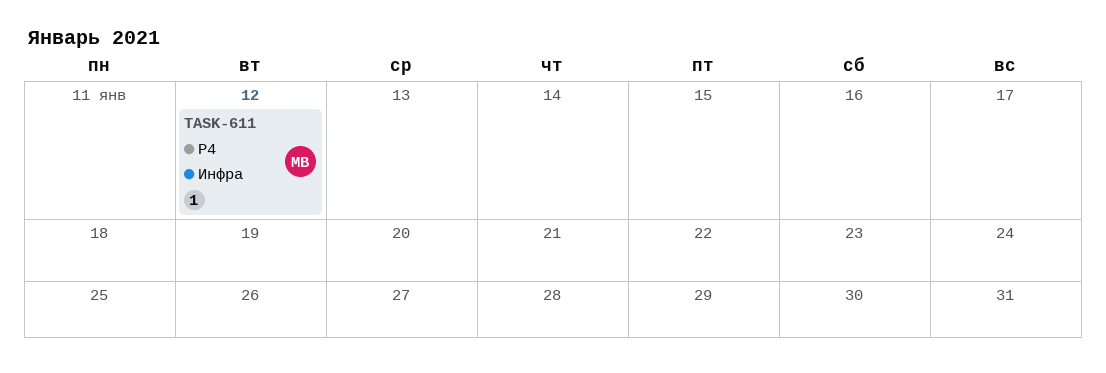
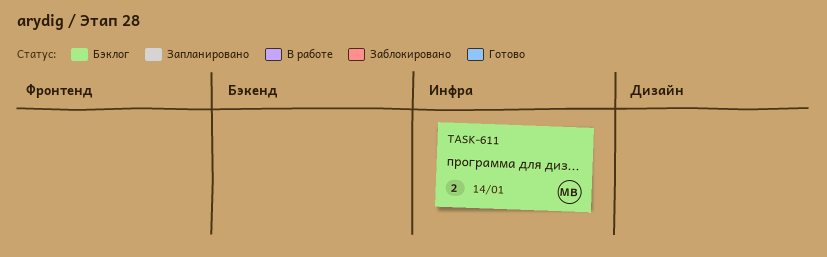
TASK-611, estimate: 1 -> 2
TASK-611, due: Jan 12 -> Jan 14

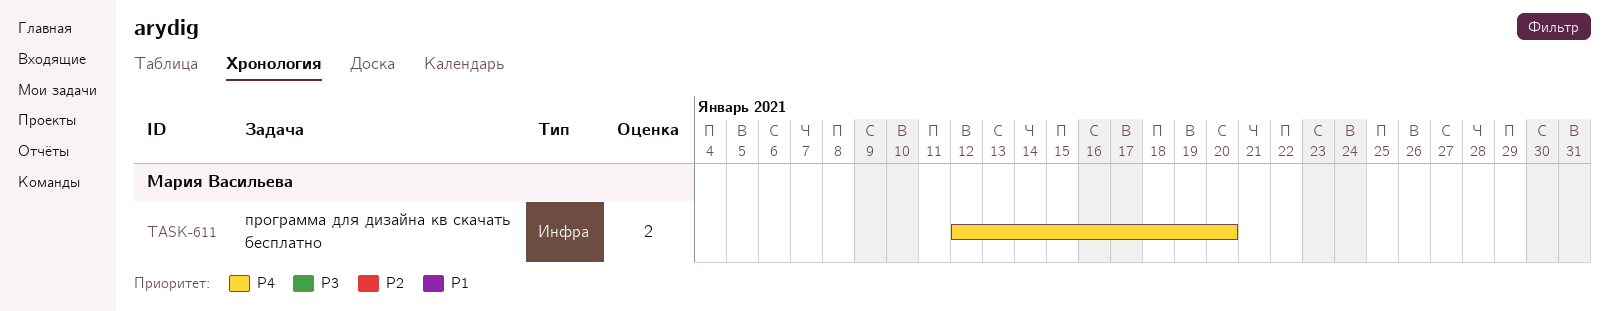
TASK-611, due: Jan 14 -> Jan 20

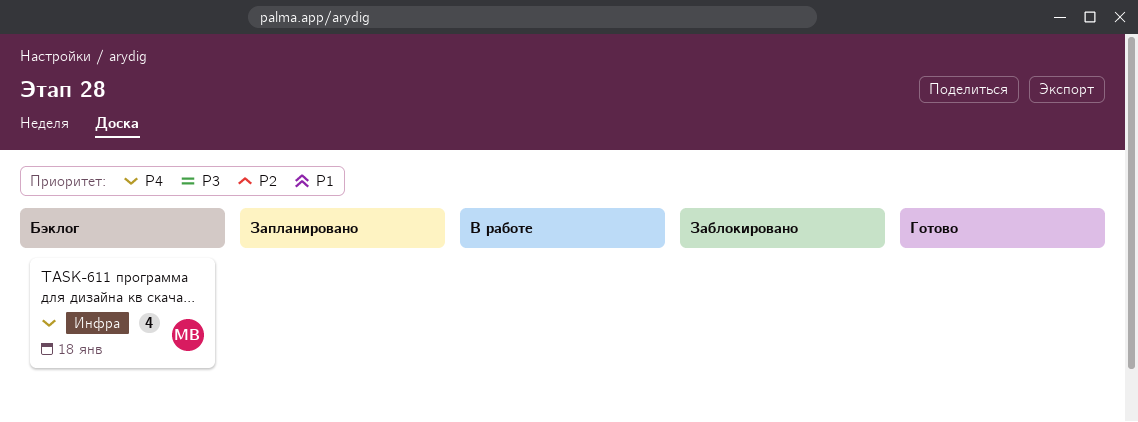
TASK-611, estimate: 2 -> 4
TASK-611, due: Jan 20 -> Jan 18

